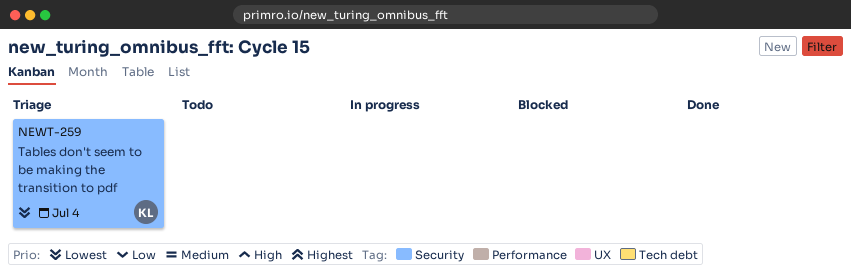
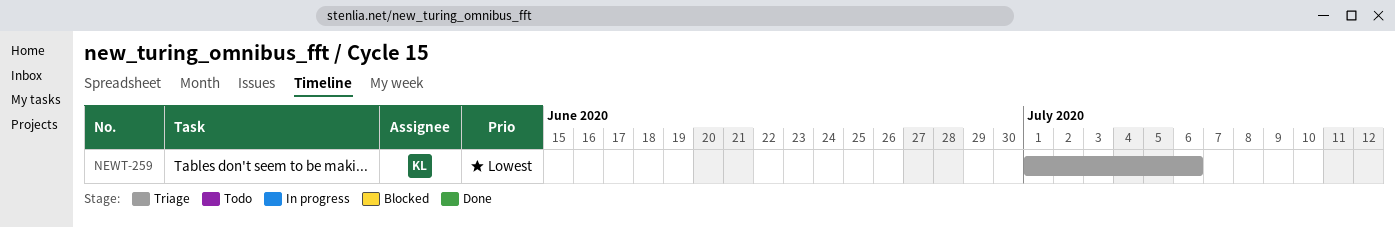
NEWT-259, due: Jul 4 -> Jul 6

